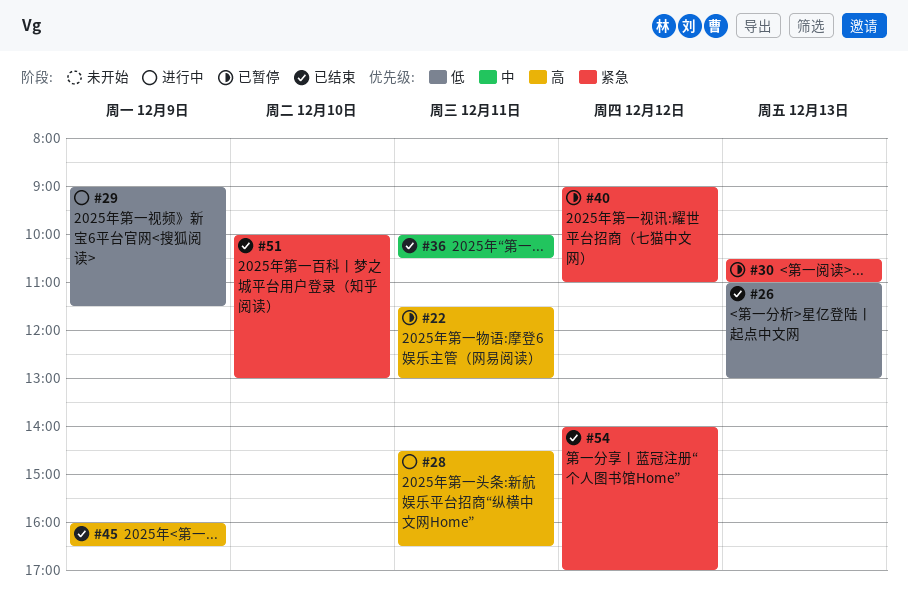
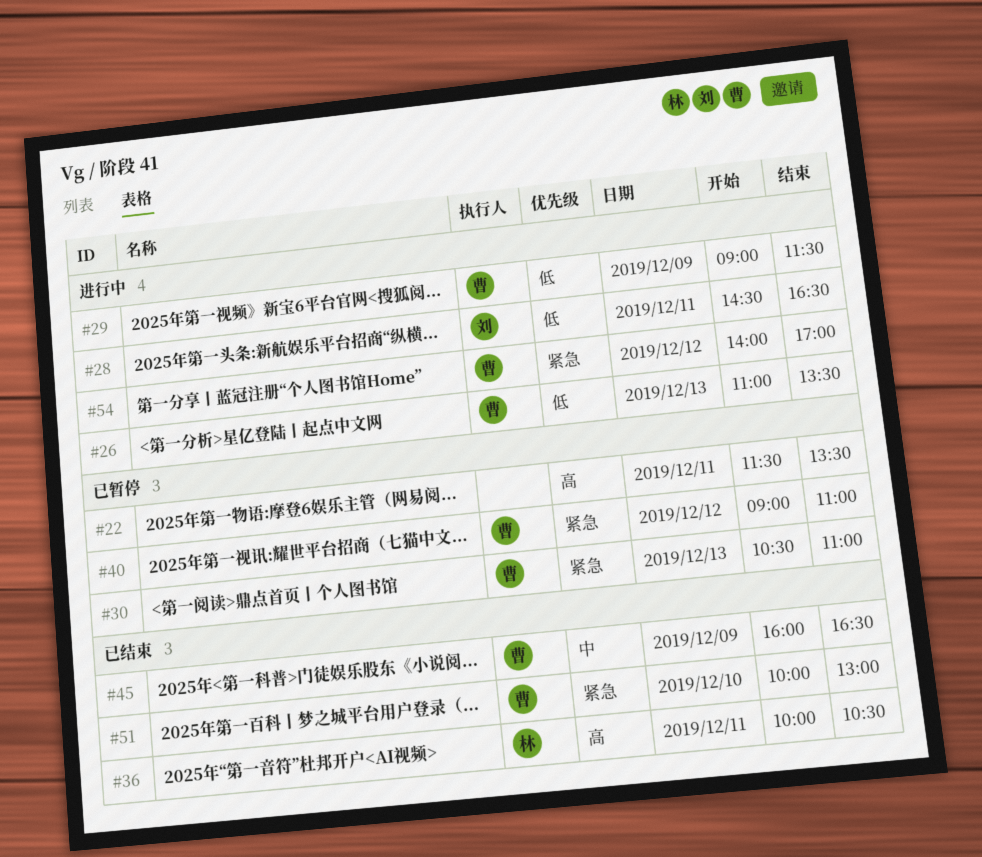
#22, ends: 13:00 -> 13:30
#26, status: 已结束 -> 进行中
#26, ends: 13:00 -> 13:30
#28, priority: 高 -> 低
#36, priority: 中 -> 高
#45, priority: 高 -> 中
#54, status: 已结束 -> 进行中

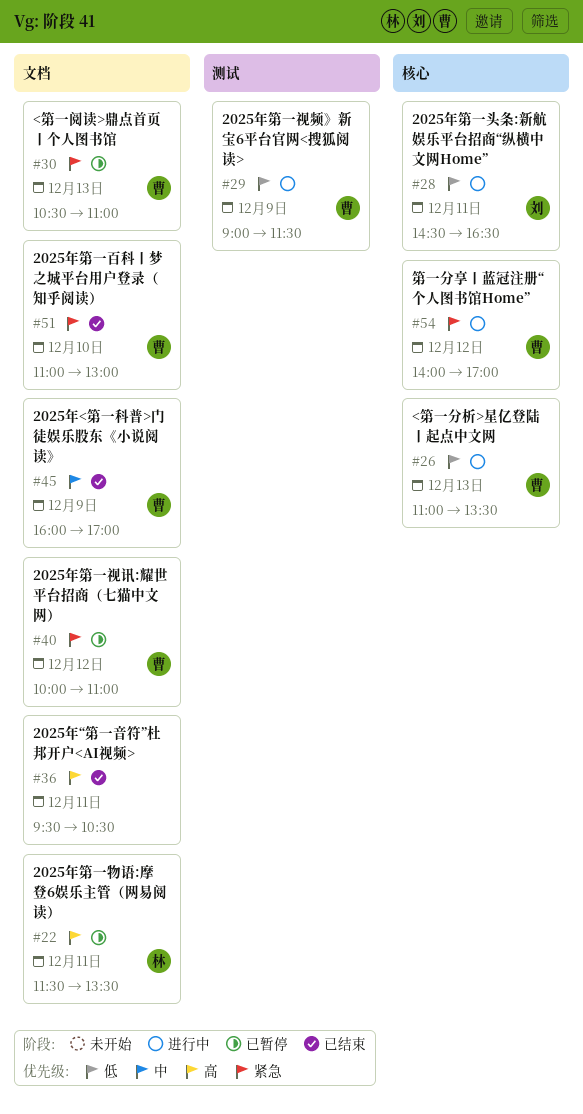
#22, owner: none -> 林
#36, owner: 林 -> none
#36, begins: 10:00 -> 09:30
#40, begins: 09:00 -> 10:00
#45, ends: 16:30 -> 17:00
#51, begins: 10:00 -> 11:00

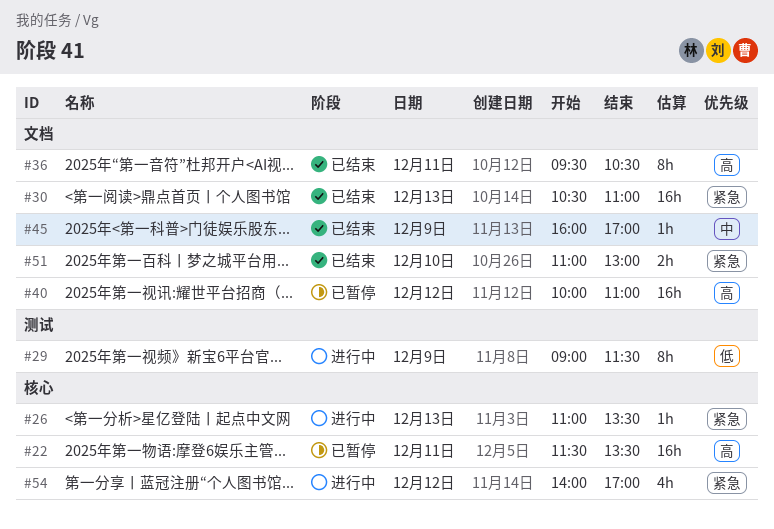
#22, label: 文档 -> 核心
#26, priority: 低 -> 紧急
#28: present -> none
#30, status: 已暂停 -> 已结束
#40, priority: 紧急 -> 高

